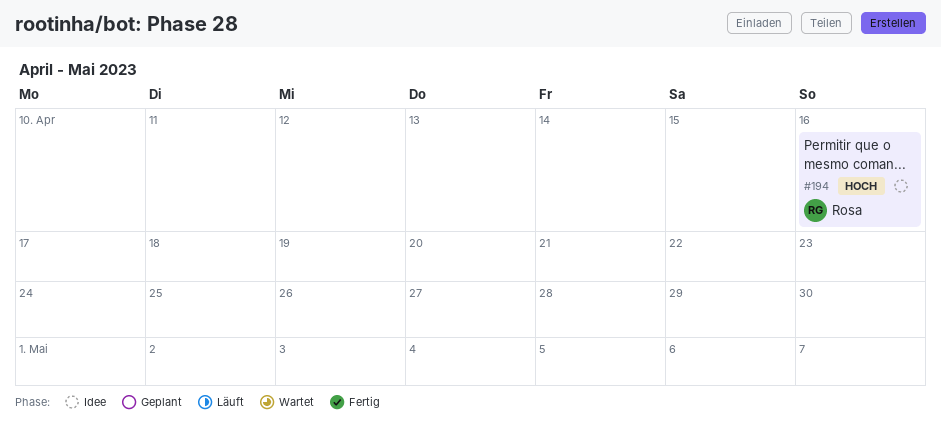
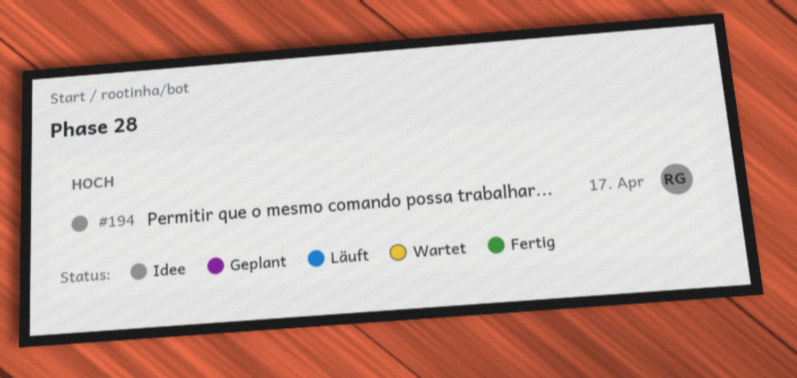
#194, due: Apr 16 -> Apr 17

